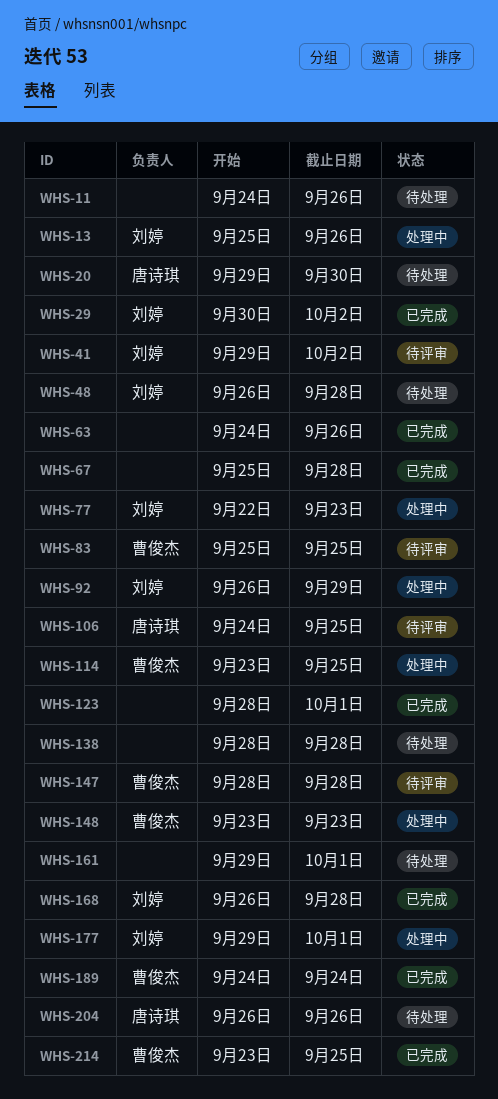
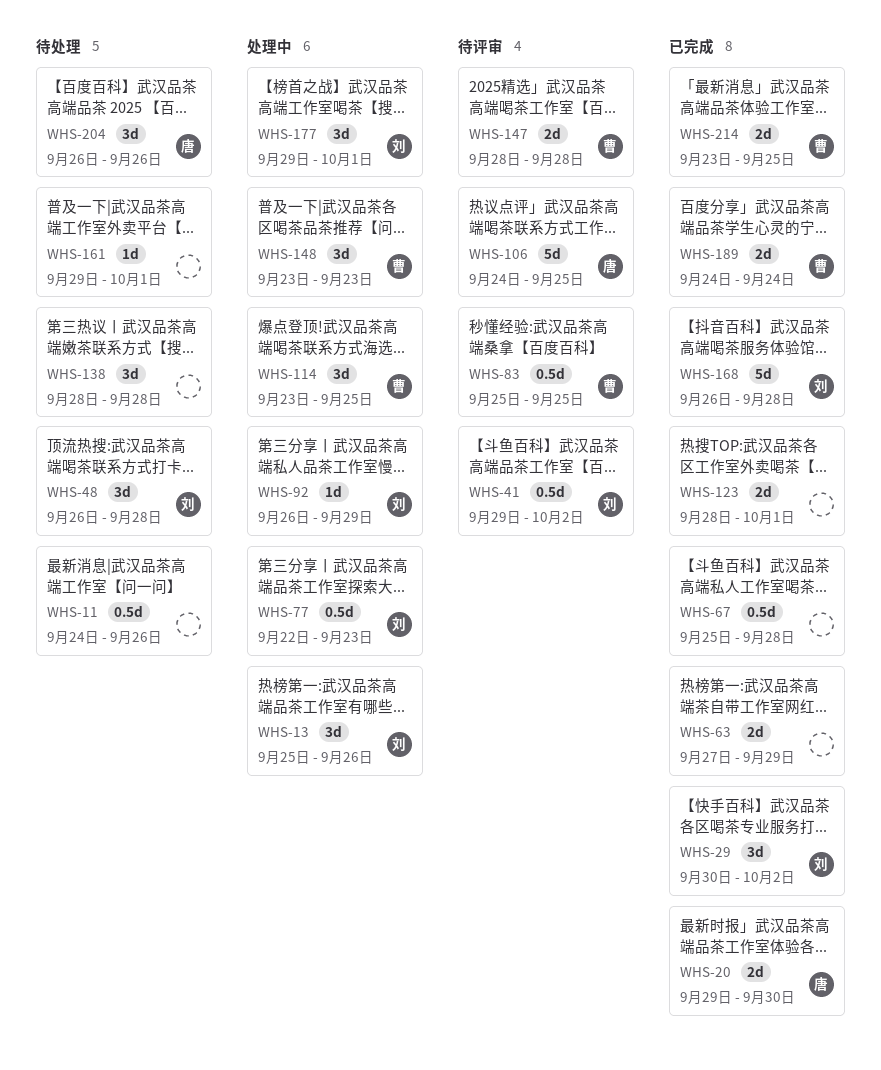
WHS-20, status: 待处理 -> 已完成
WHS-63, start: Sep 24 -> Sep 27
WHS-63, due: Sep 26 -> Sep 29

